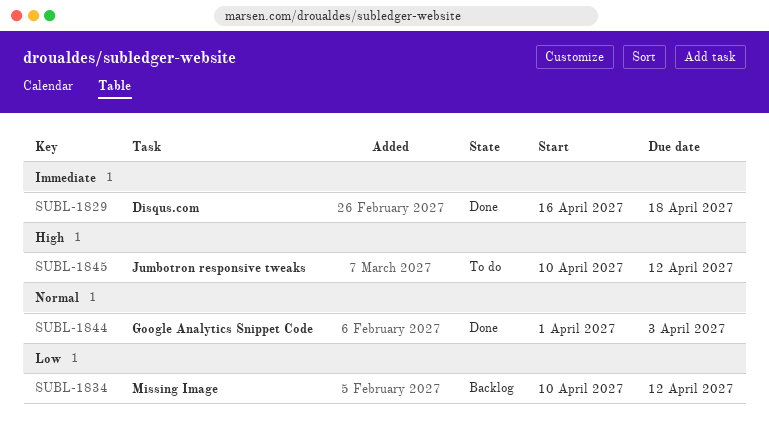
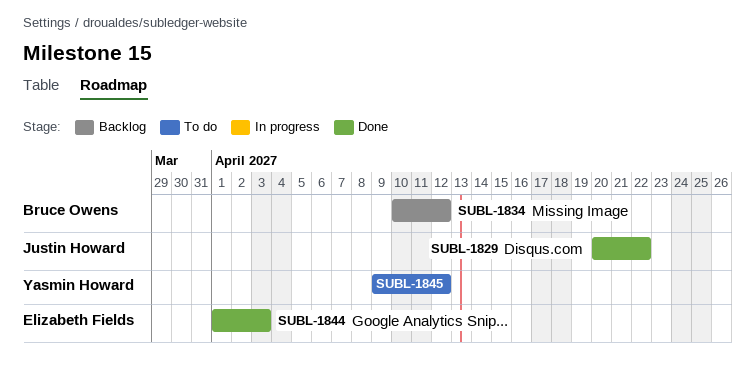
SUBL-1829, start: Apr 16 -> Apr 20
SUBL-1829, due: Apr 18 -> Apr 22
SUBL-1845, start: Apr 10 -> Apr 9

